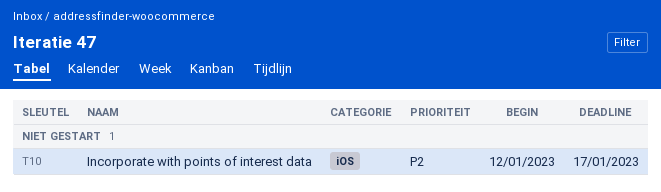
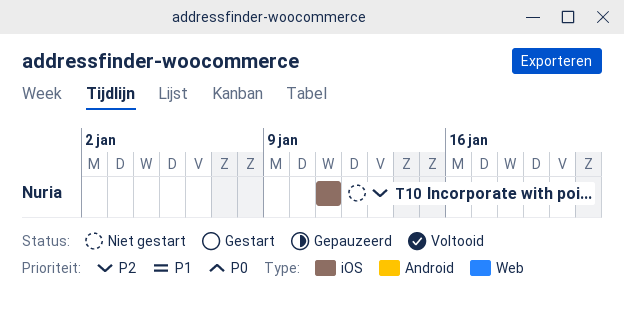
T10, start: Jan 12 -> Jan 11
T10, due: Jan 17 -> Jan 11

